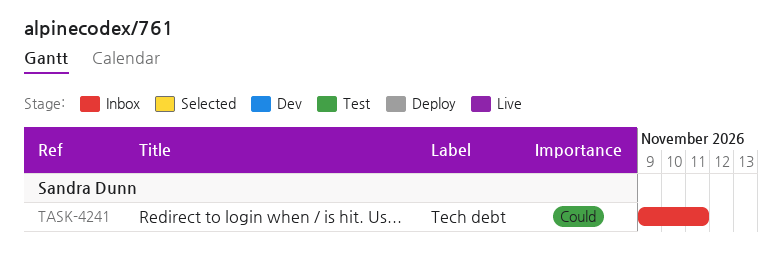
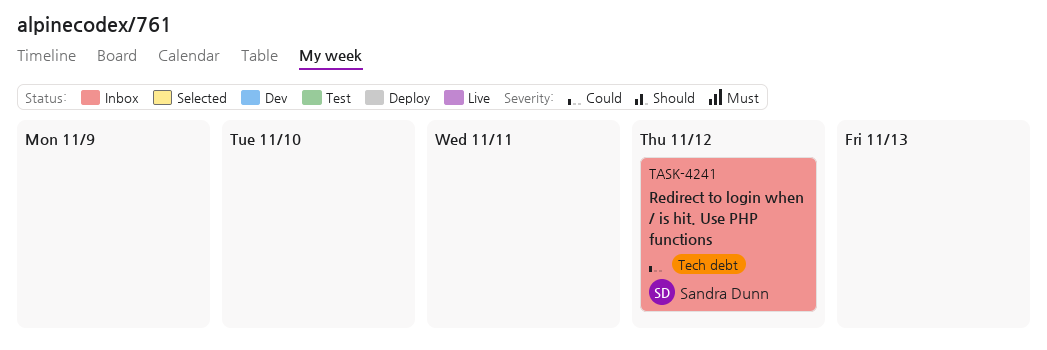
TASK-4241, due: Nov 11 -> Nov 12

